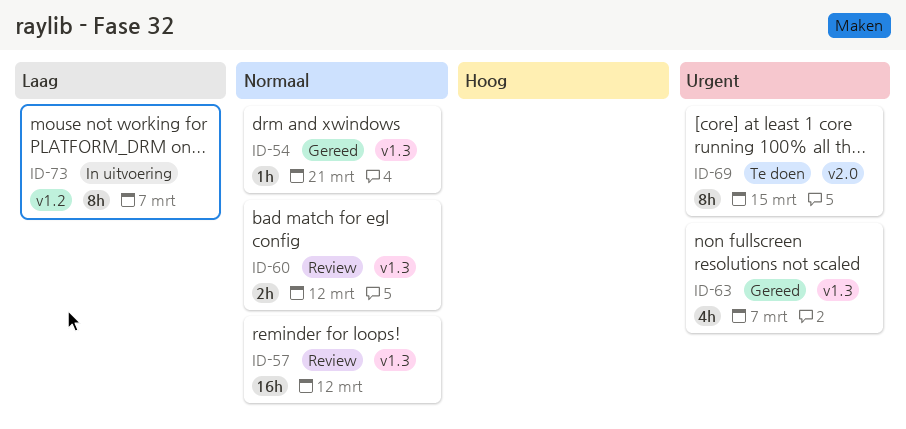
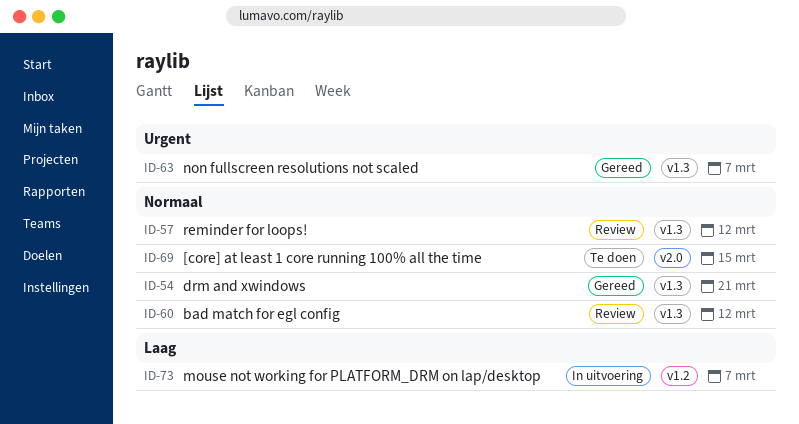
ID-69, priority: Urgent -> Normaal

